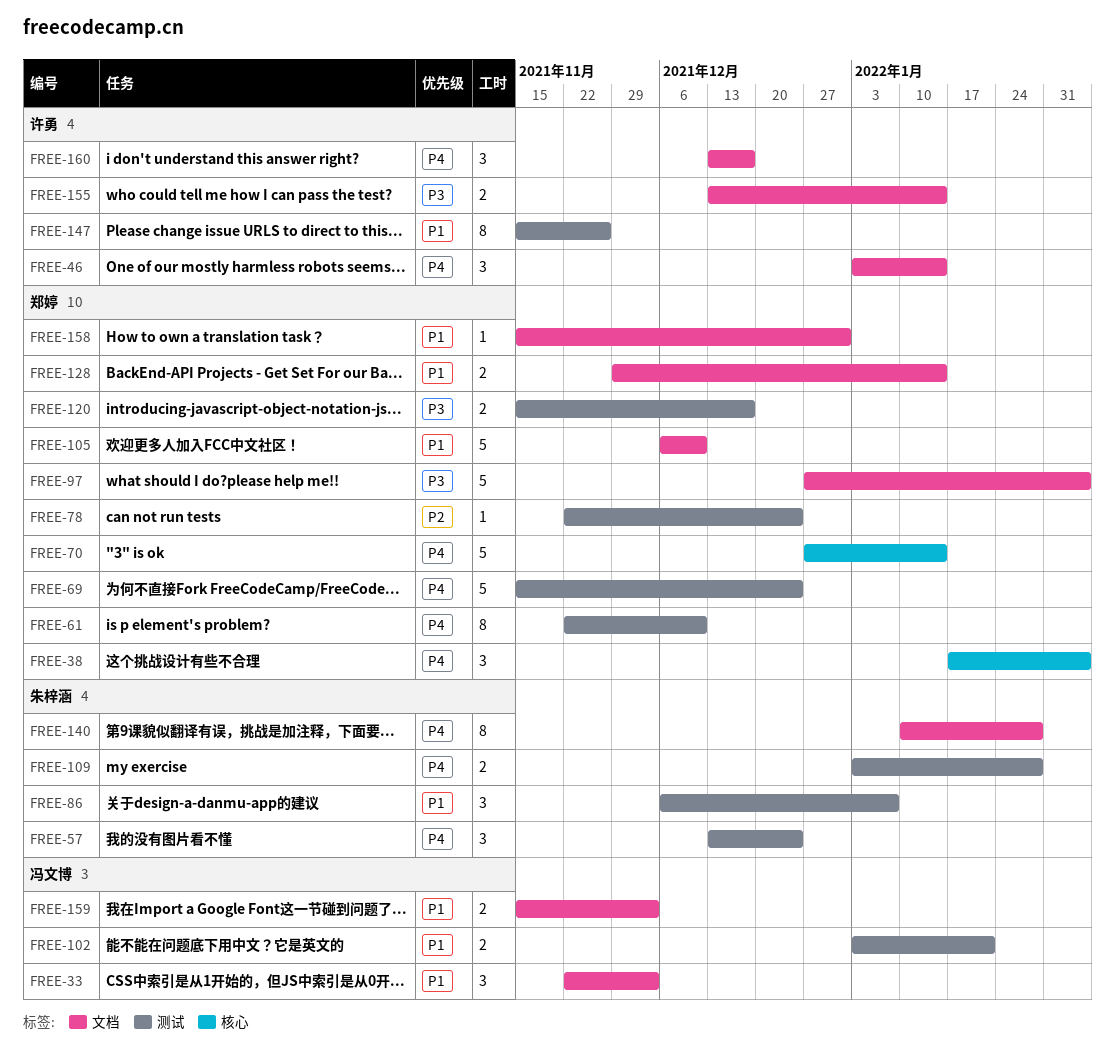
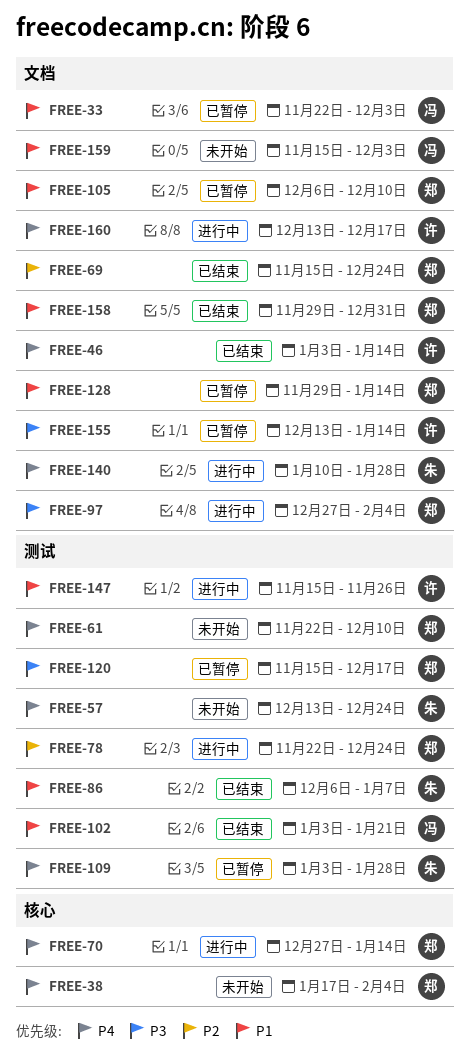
FREE-69, priority: P4 -> P2
FREE-69, label: 测试 -> 文档
FREE-158, start: Nov 15 -> Nov 29

